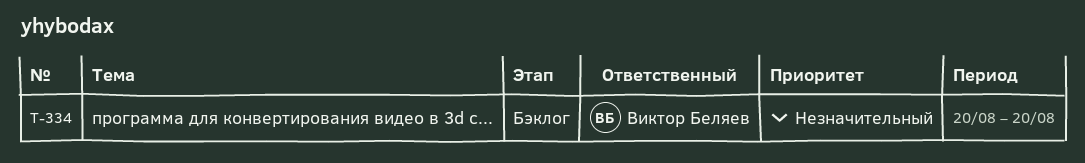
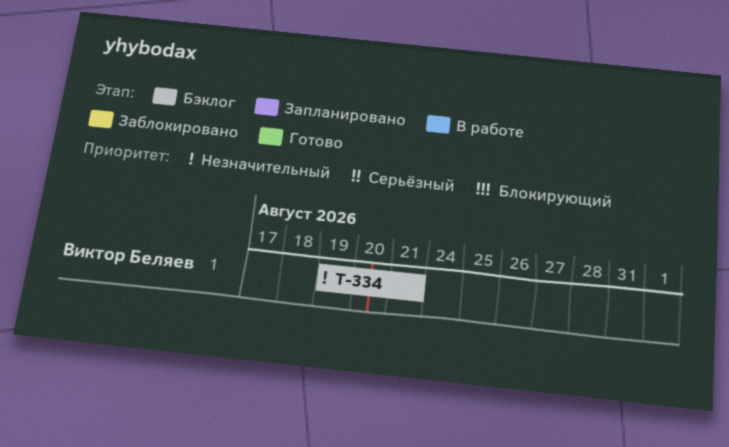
T-334, start: Aug 20 -> Aug 19
T-334, due: Aug 20 -> Aug 21

